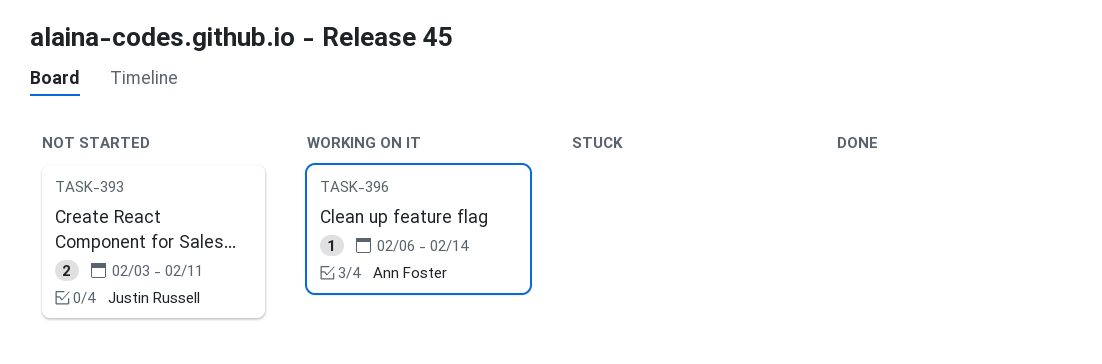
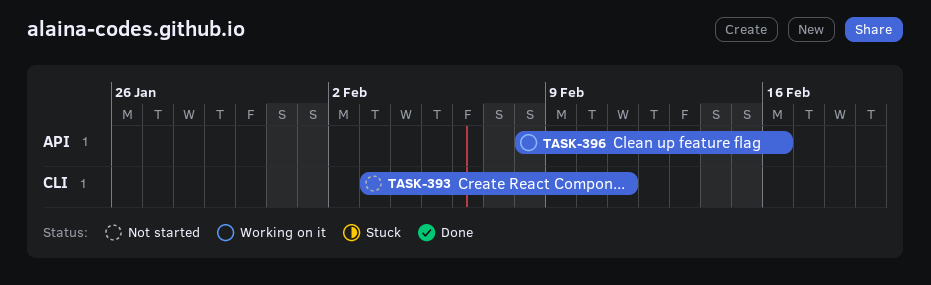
TASK-396, start: Feb 6 -> Feb 8
TASK-396, due: Feb 14 -> Feb 16

